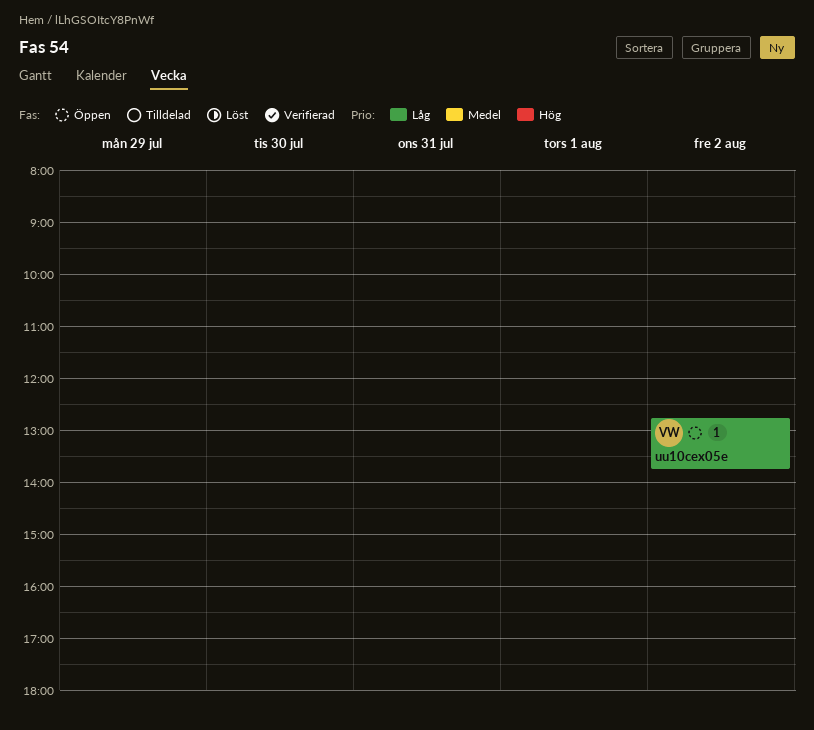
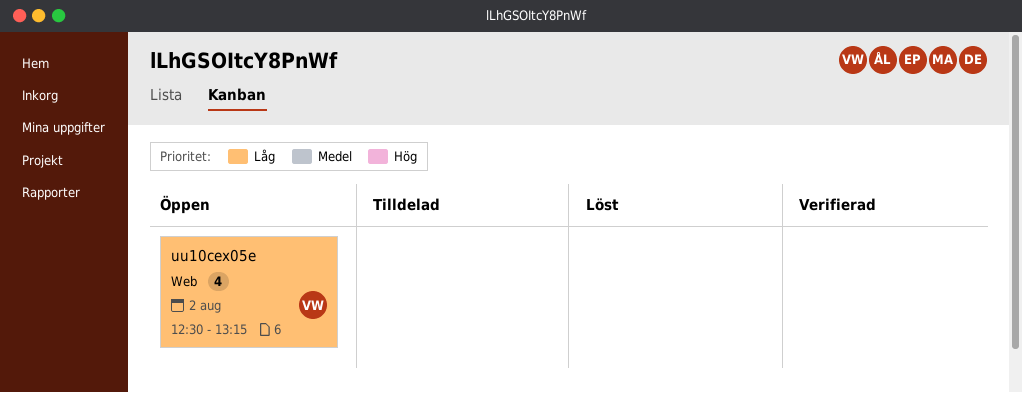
uu10cex05e, estimate: 1 -> 4
uu10cex05e, begins: 12:45 -> 12:30
uu10cex05e, ends: 13:45 -> 13:15

